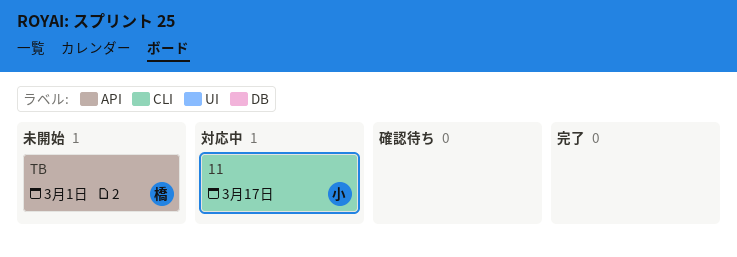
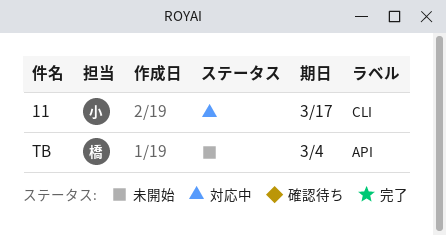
TB, due: Mar 1 -> Mar 4

